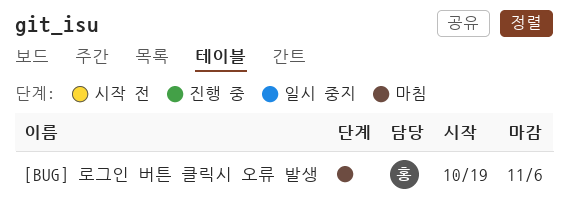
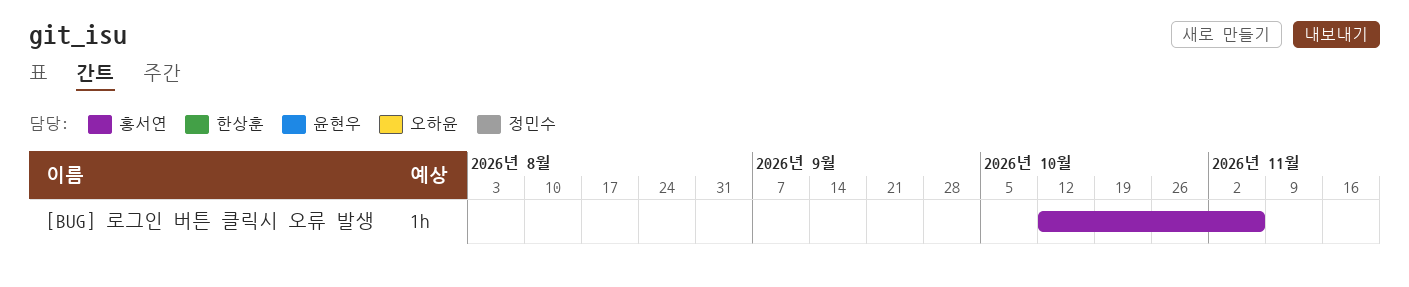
[BUG] 로그인 버튼 클릭시 오류 발생, start: Oct 19 -> Oct 12

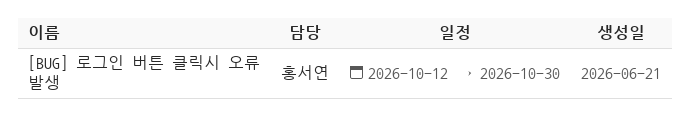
[BUG] 로그인 버튼 클릭시 오류 발생, due: Nov 6 -> Oct 30

